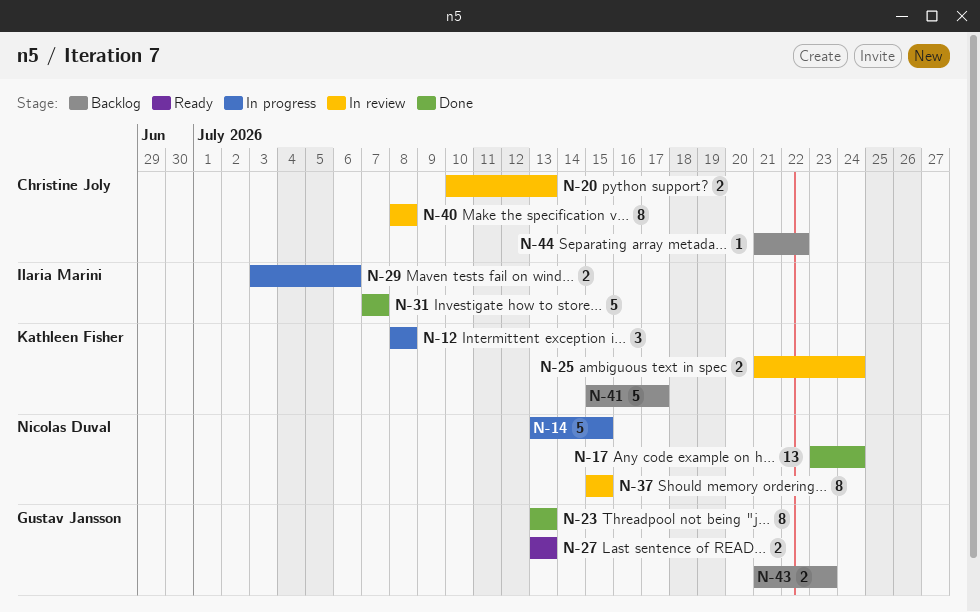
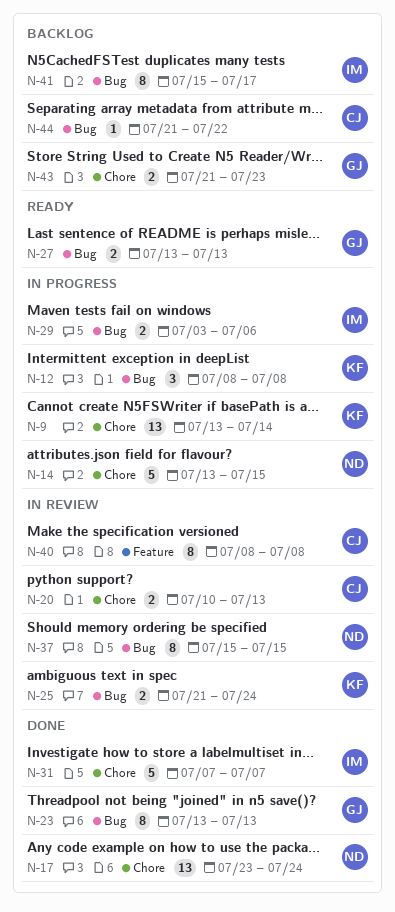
N-9: none -> present
N-41, owner: Kathleen Fisher -> Ilaria Marini
N-41, estimate: 5 -> 8

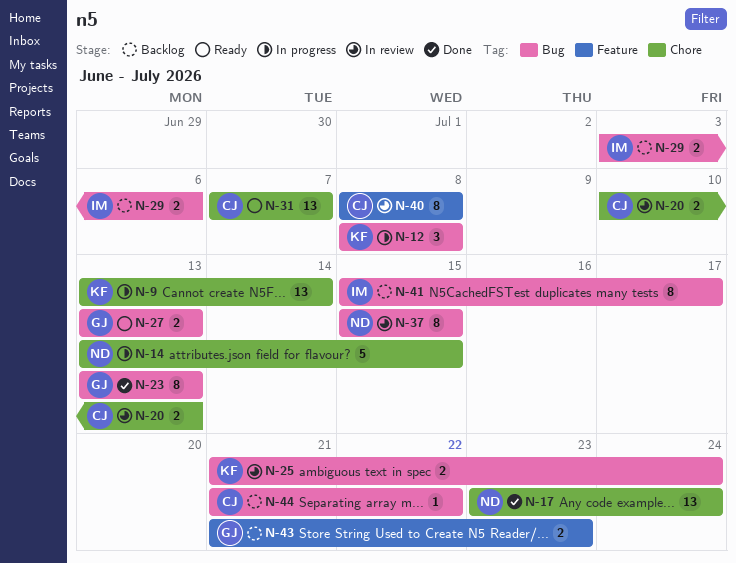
N-29, status: In progress -> Backlog
N-31, status: Done -> Ready
N-31, owner: IM -> CJ
N-31, estimate: 5 -> 13
N-43, label: Chore -> Feature

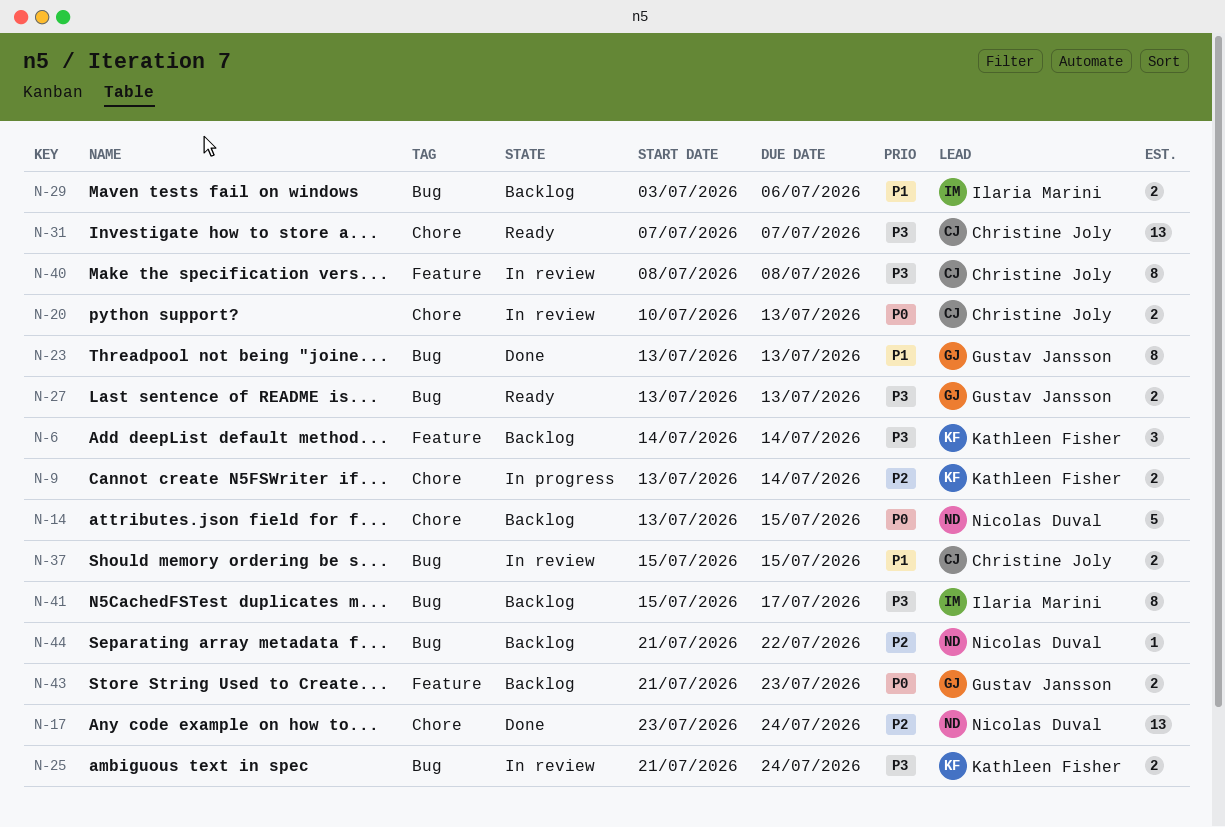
N-6: none -> present
N-9, estimate: 13 -> 2
N-12: present -> none
N-14, status: In progress -> Backlog
N-37, owner: Nicolas Duval -> Christine Joly
N-37, estimate: 8 -> 2
N-44, owner: Christine Joly -> Nicolas Duval

